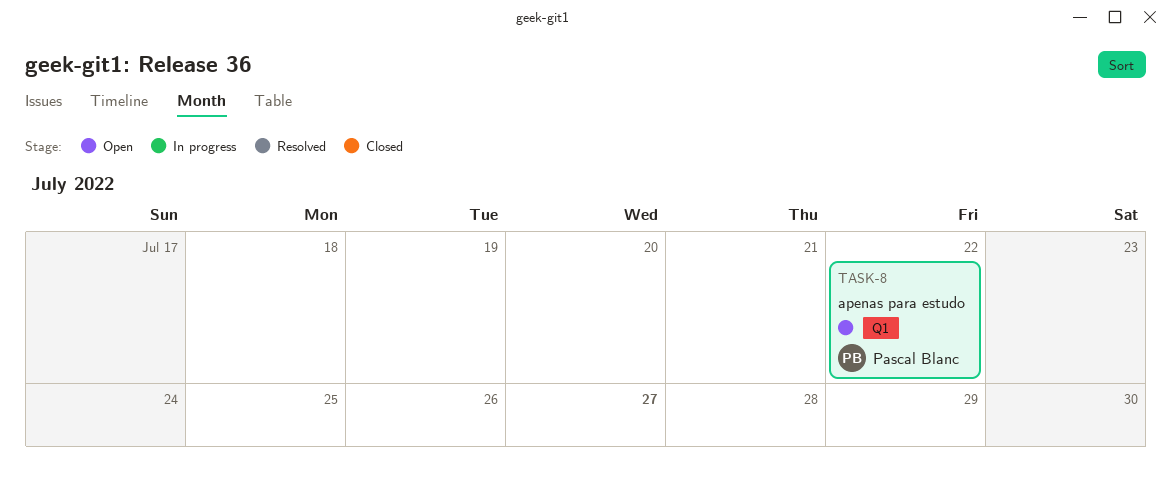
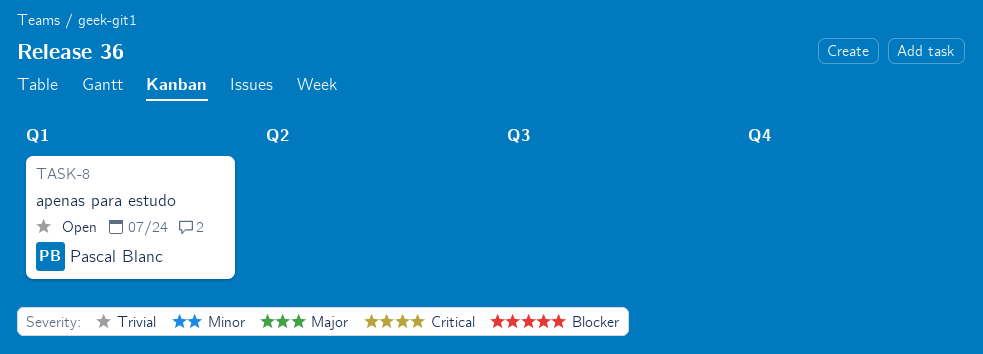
TASK-8, due: Jul 22 -> Jul 24

